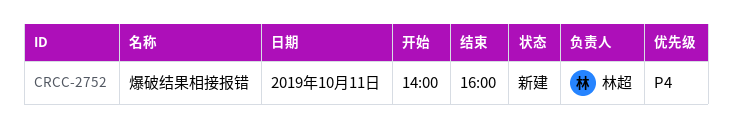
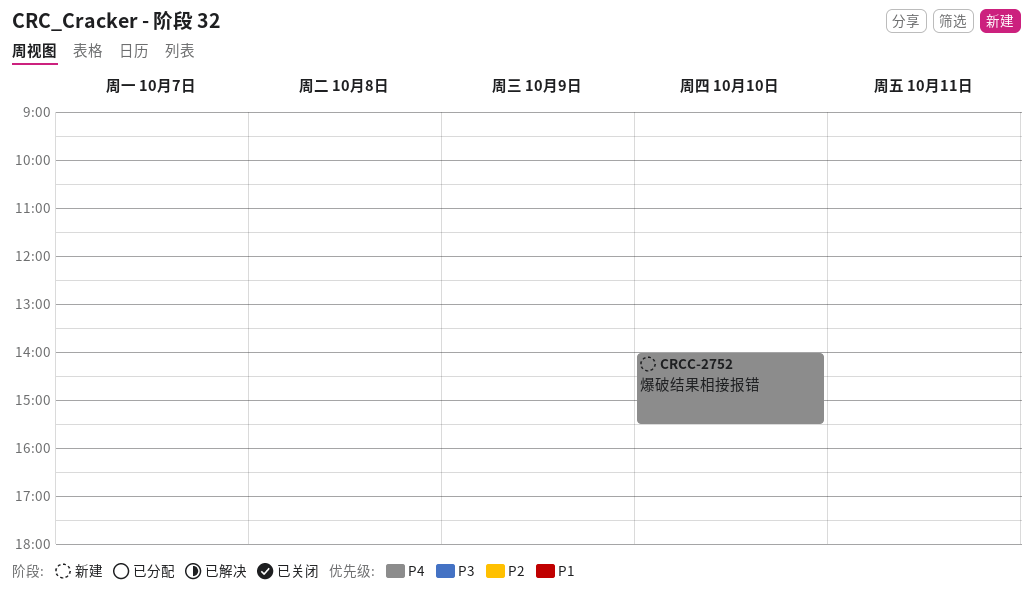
CRCC-2752, day: Oct 11 -> Oct 10
CRCC-2752, ends: 16:00 -> 15:30

